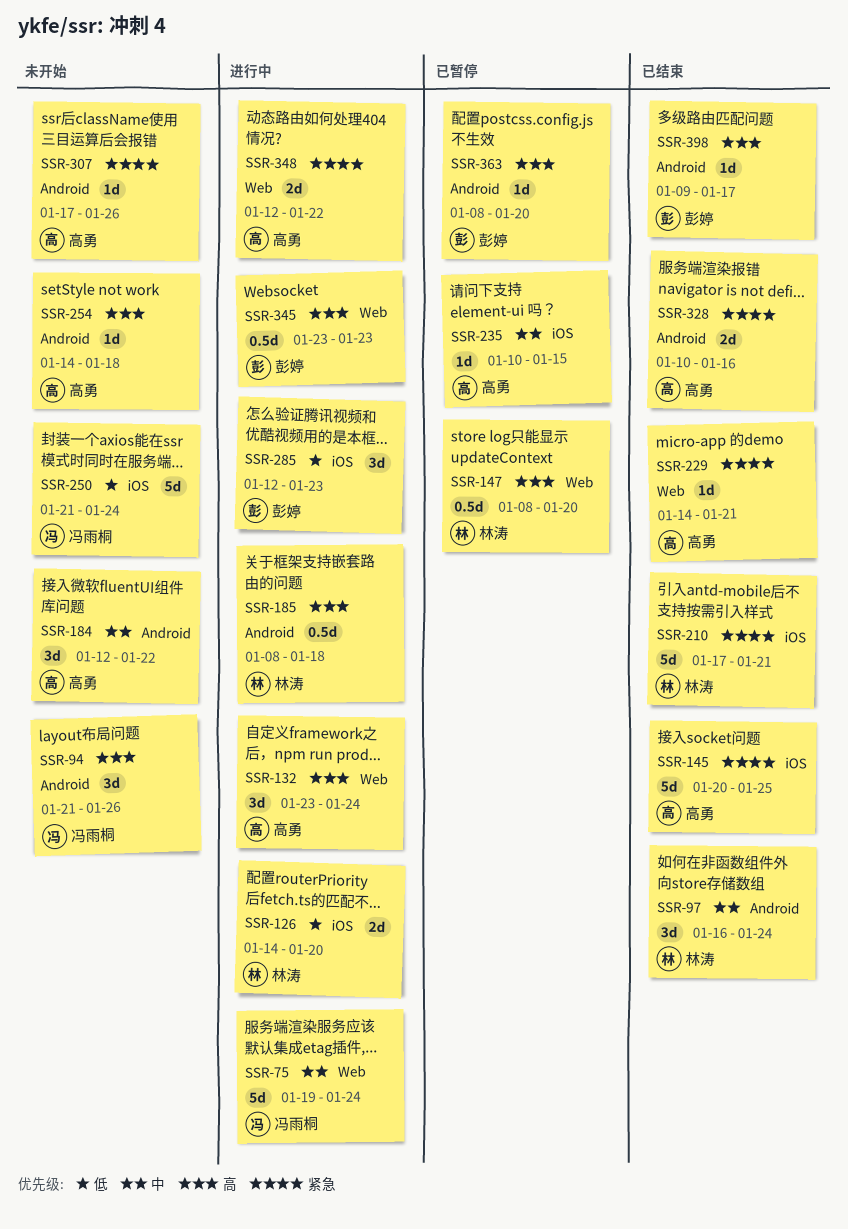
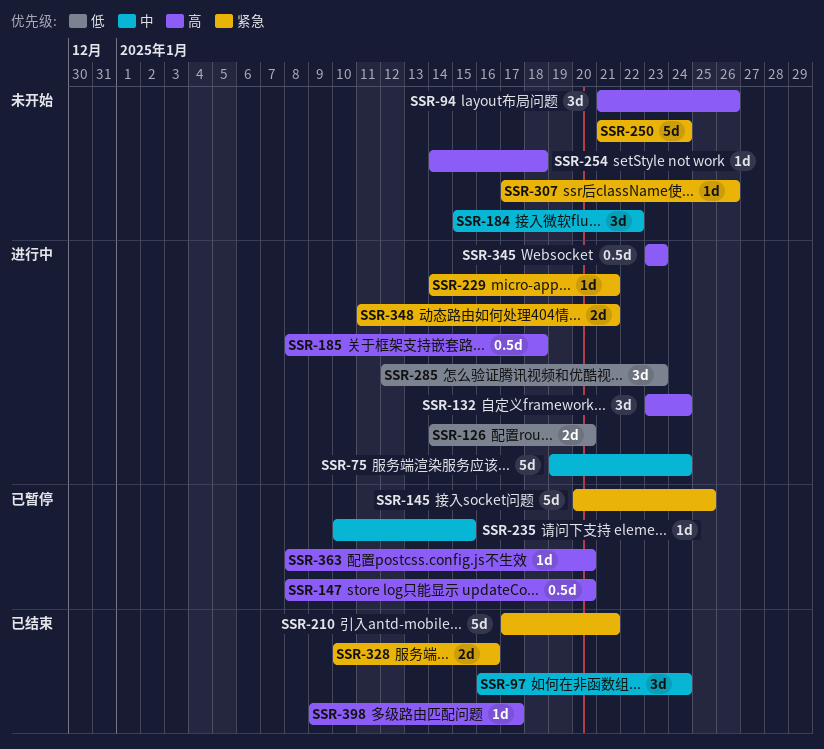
SSR-145, status: 已结束 -> 已暂停
SSR-184, start: Jan 12 -> Jan 15
SSR-229, status: 已结束 -> 进行中
SSR-250, priority: 低 -> 紧急
SSR-348, start: Jan 12 -> Jan 11
SSR-348, due: Jan 22 -> Jan 21

